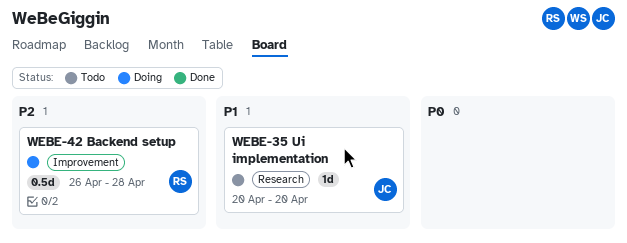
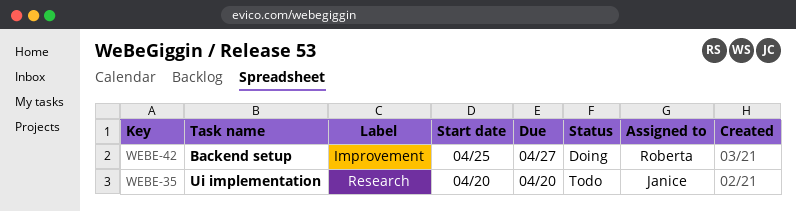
WEBE-42, start: Apr 26 -> Apr 25
WEBE-42, due: Apr 28 -> Apr 27

